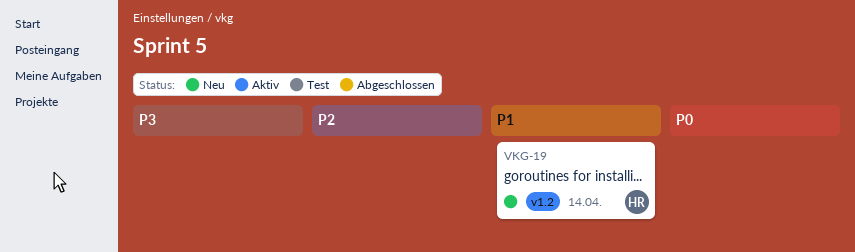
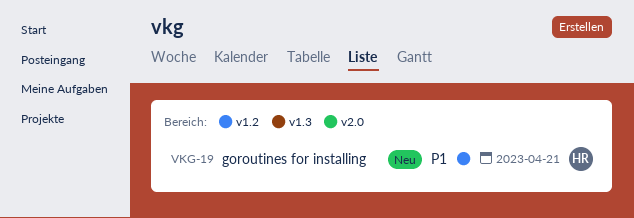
VKG-19, due: Apr 14 -> Apr 21

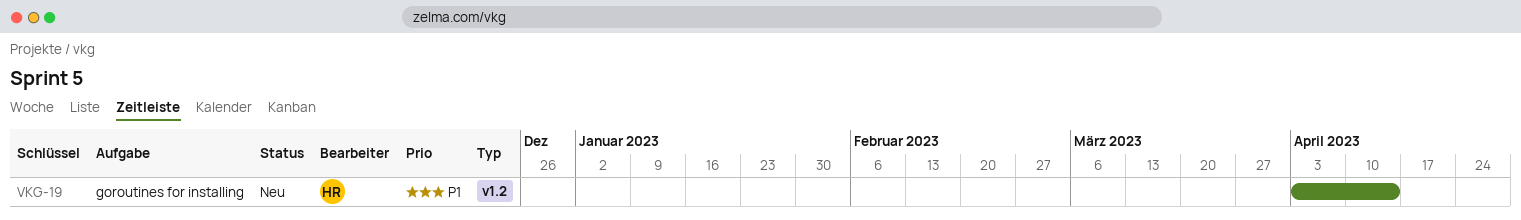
VKG-19, due: Apr 21 -> Apr 14

